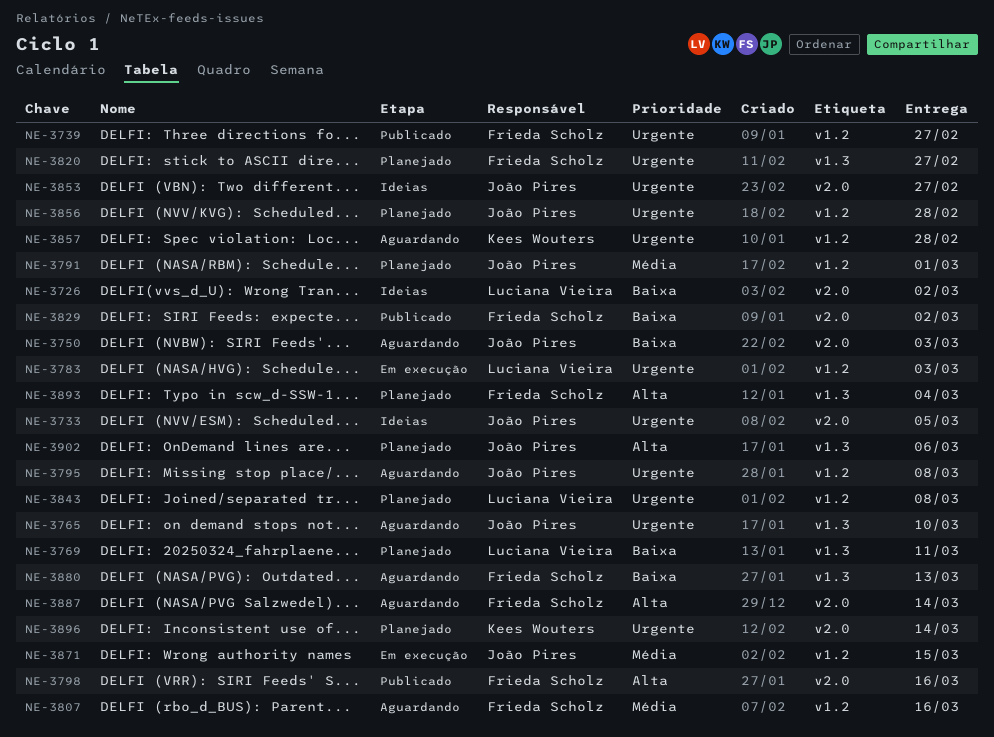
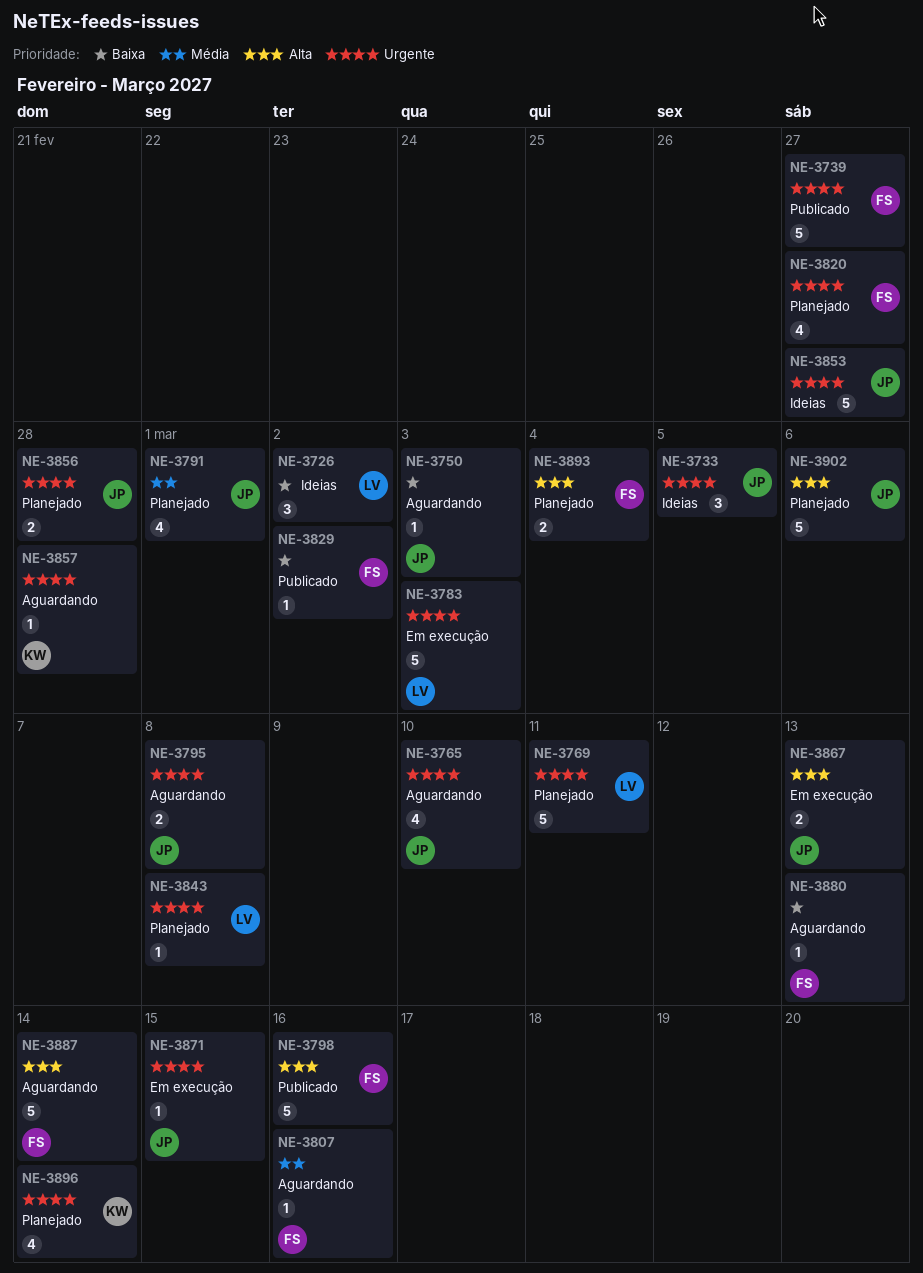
NE-3769, priority: Baixa -> Urgente
NE-3867: none -> present
NE-3871, priority: Média -> Urgente

